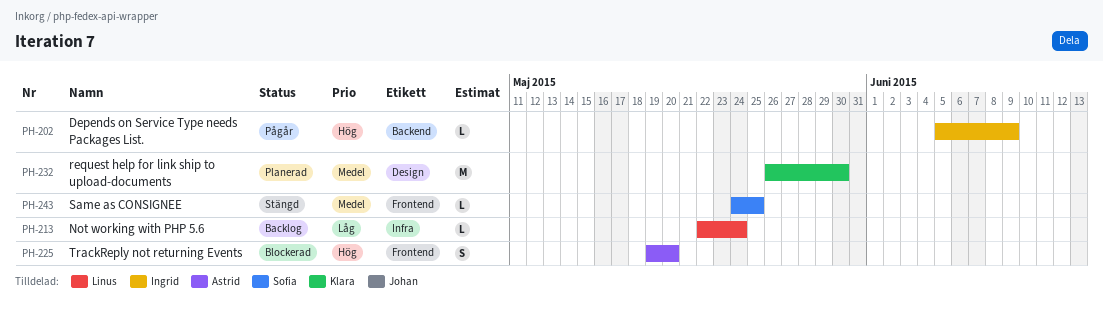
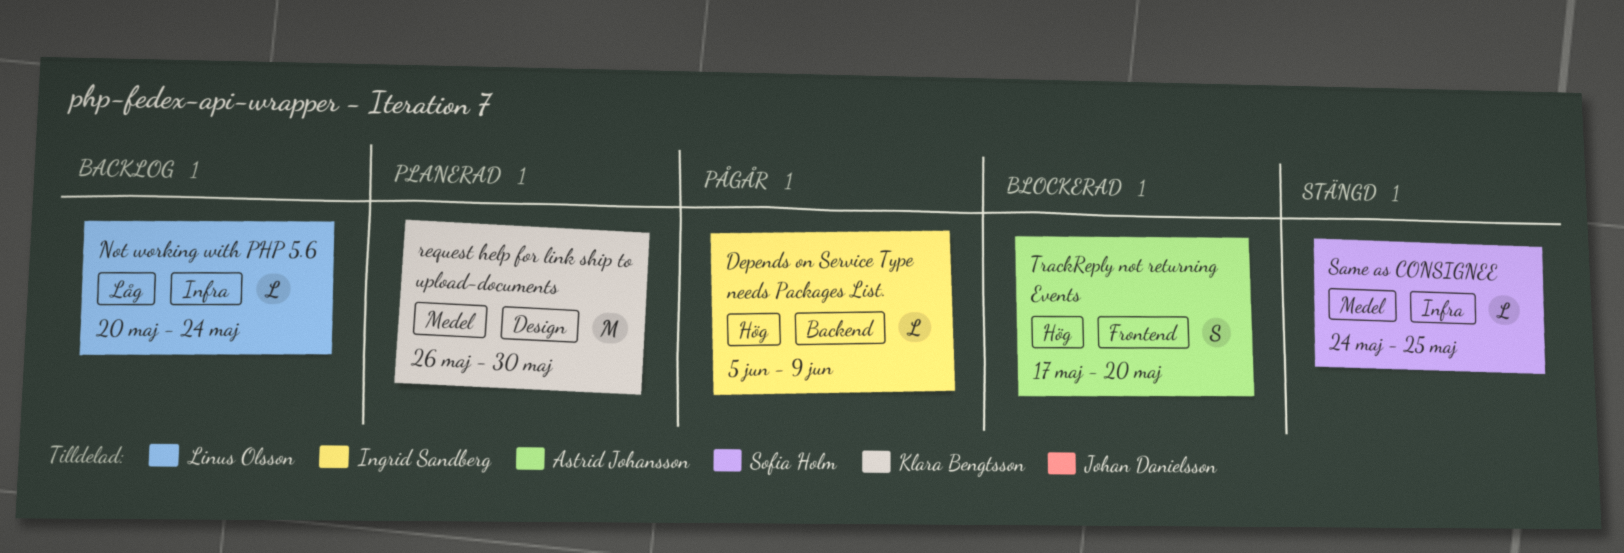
Not working with PHP 5.6, start: May 22 -> May 20
Same as CONSIGNEE, label: Frontend -> Infra
TrackReply not returning Events, start: May 19 -> May 17

